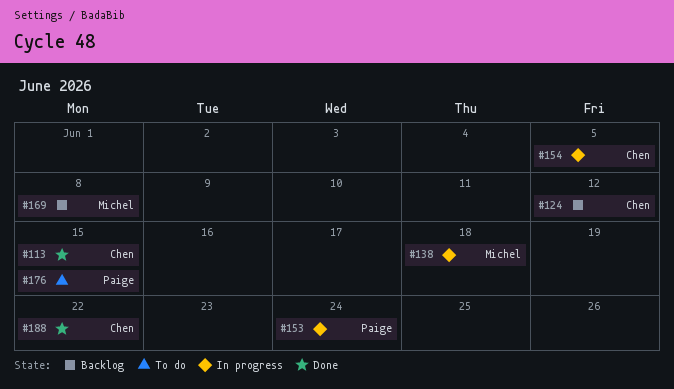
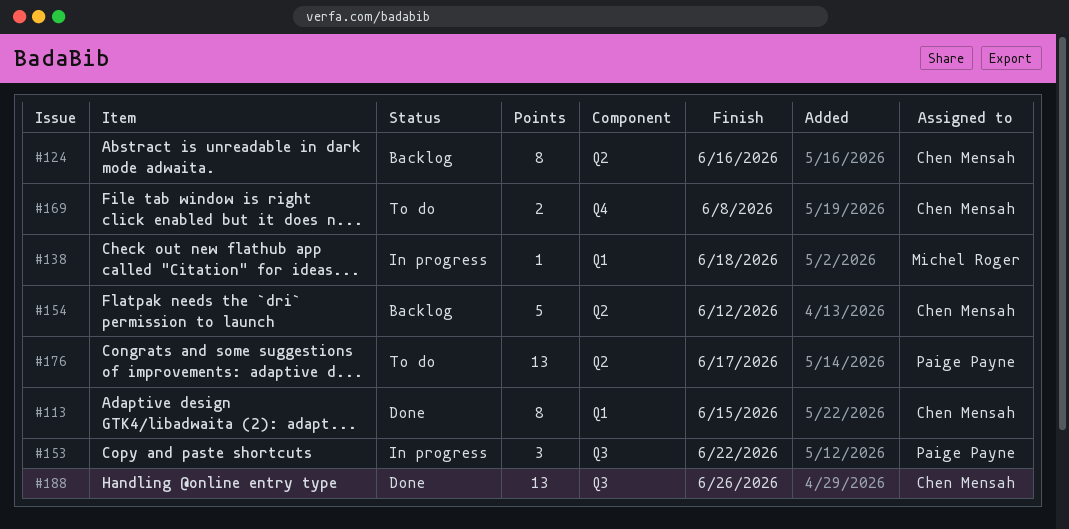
#124, due: Jun 12 -> Jun 16
#153, due: Jun 24 -> Jun 22
#154, status: In progress -> Backlog
#154, due: Jun 5 -> Jun 12
#169, status: Backlog -> To do
#169, owner: Michel Roger -> Chen Mensah
#176, due: Jun 15 -> Jun 17
#188, due: Jun 22 -> Jun 26

